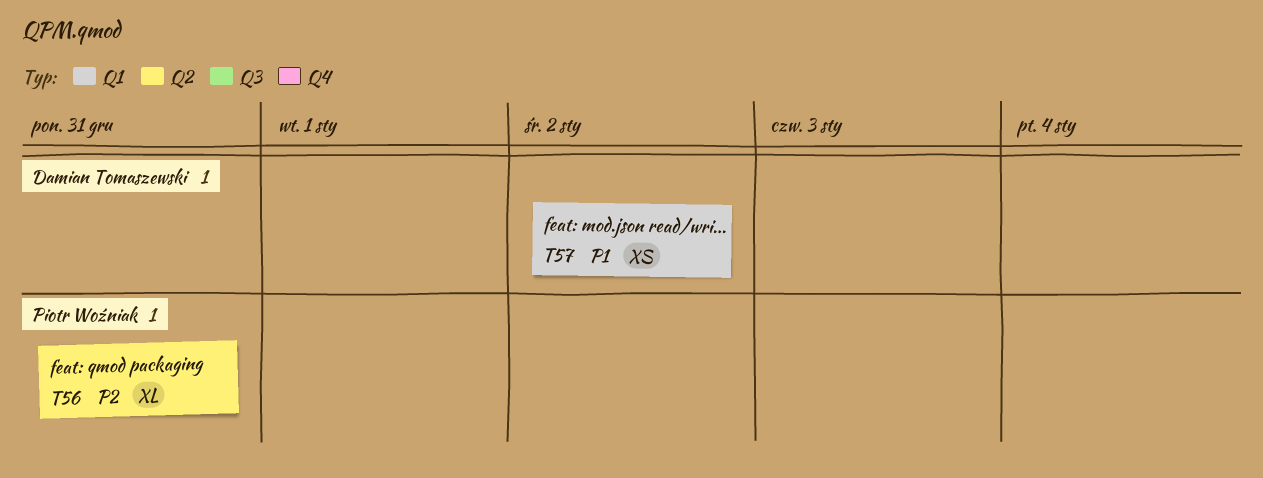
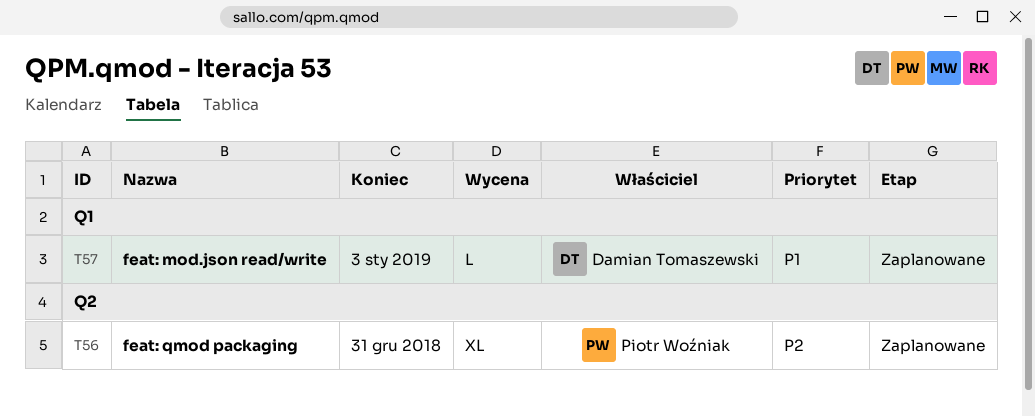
T57, estimate: XS -> L
T57, due: Jan 2 -> Jan 3

